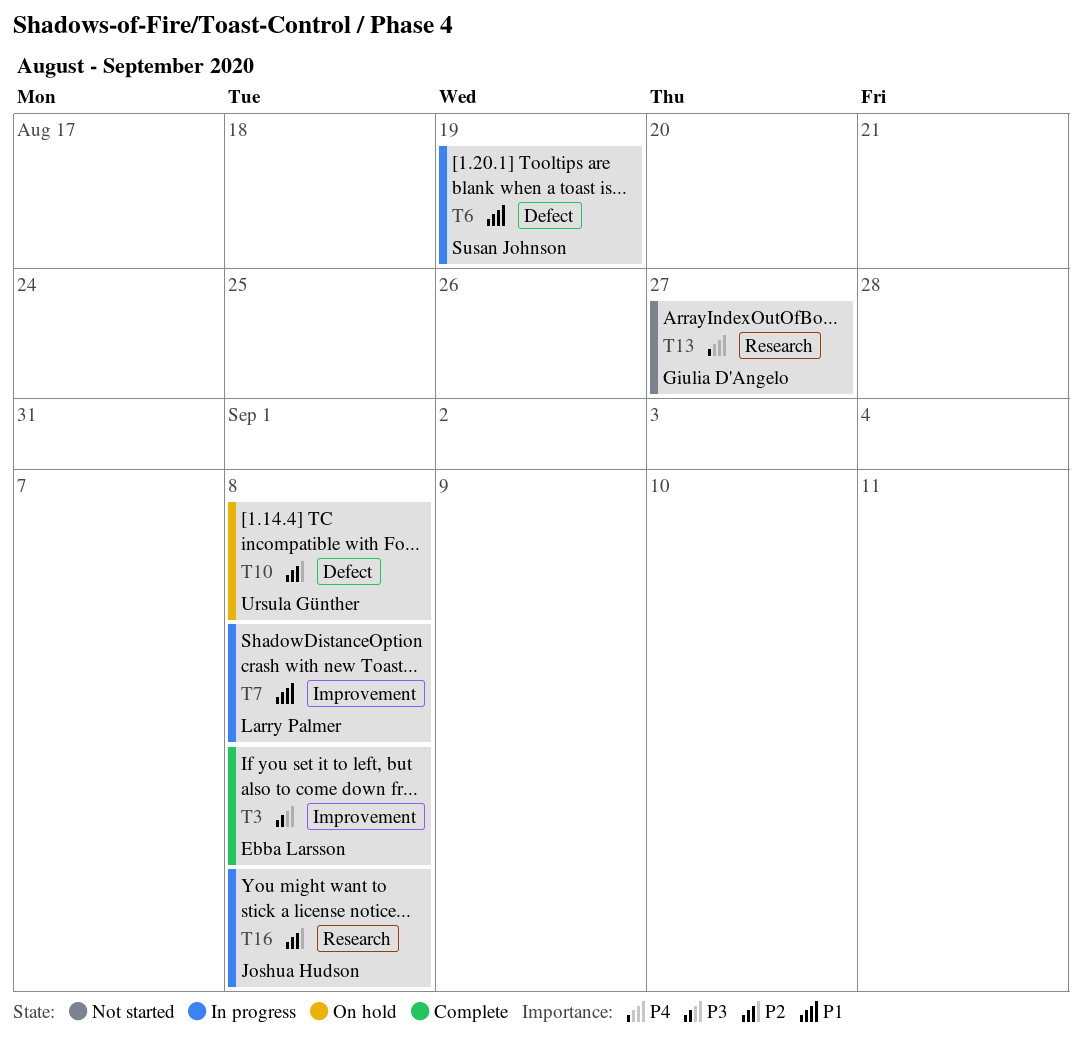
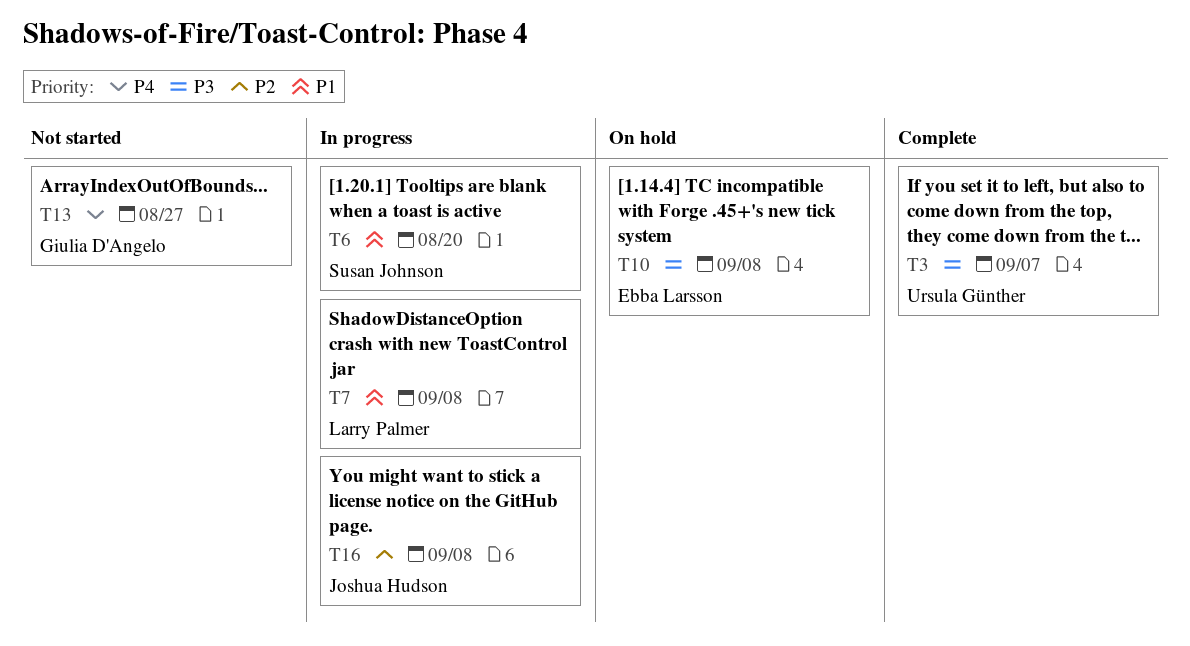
T3, owner: Ebba Larsson -> Ursula Günther
T3, due: Sep 8 -> Sep 7
T6, due: Aug 19 -> Aug 20
T10, owner: Ursula Günther -> Ebba Larsson
T10, priority: P2 -> P3

